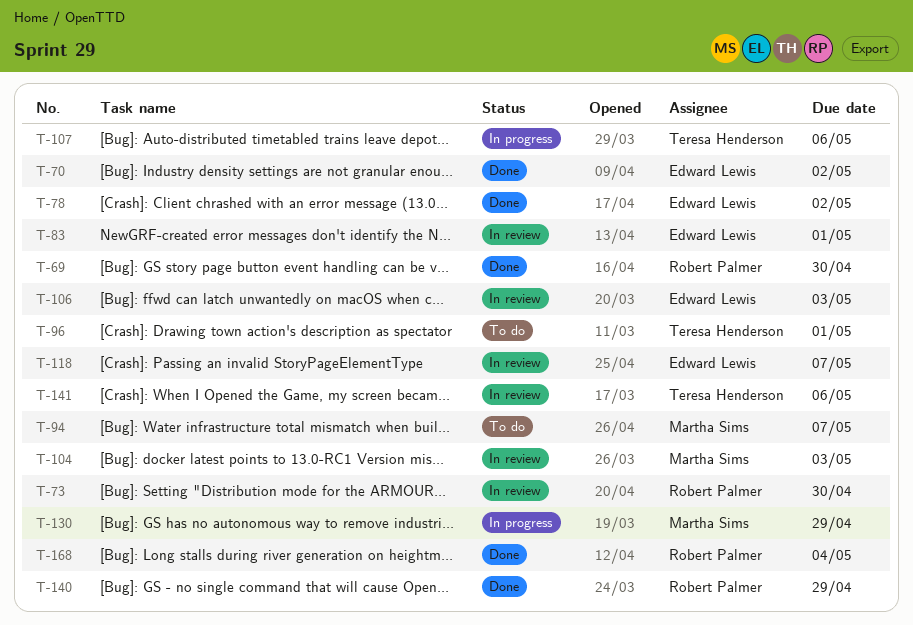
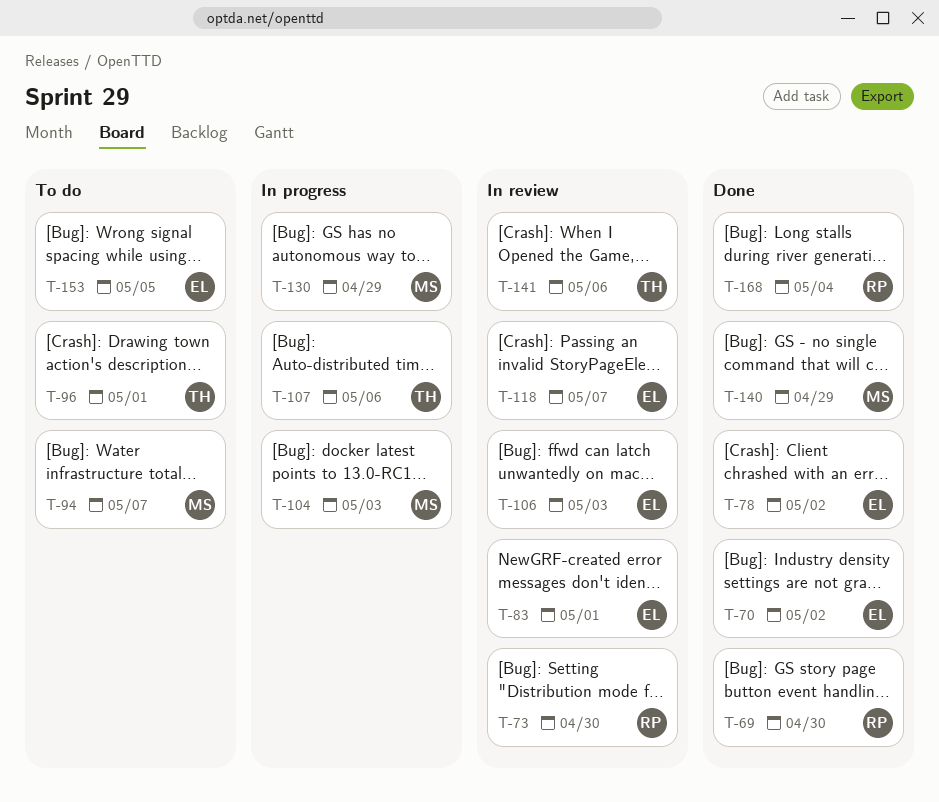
T-104, status: In review -> In progress
T-140, owner: Robert Palmer -> Martha Sims
T-153: none -> present

